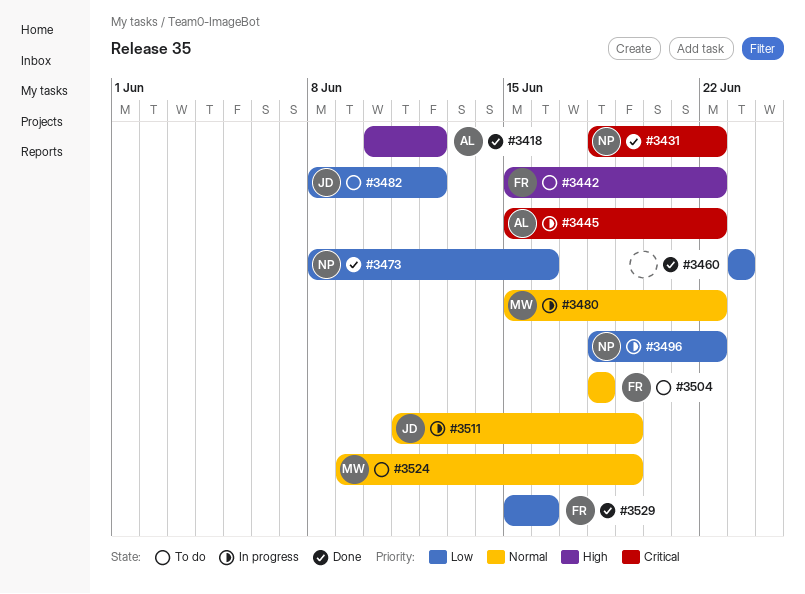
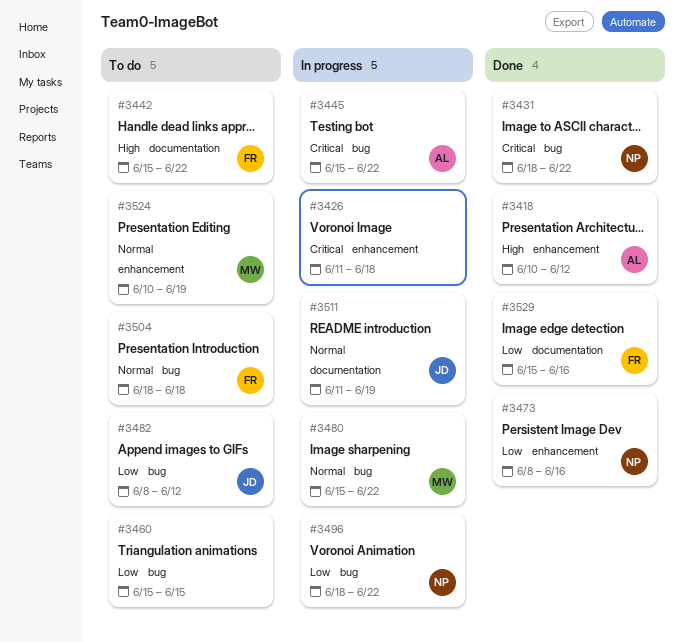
#3426: none -> present
#3460, status: Done -> To do
#3460, start: Jun 23 -> Jun 15
#3460, due: Jun 23 -> Jun 15
#3524, start: Jun 9 -> Jun 10

